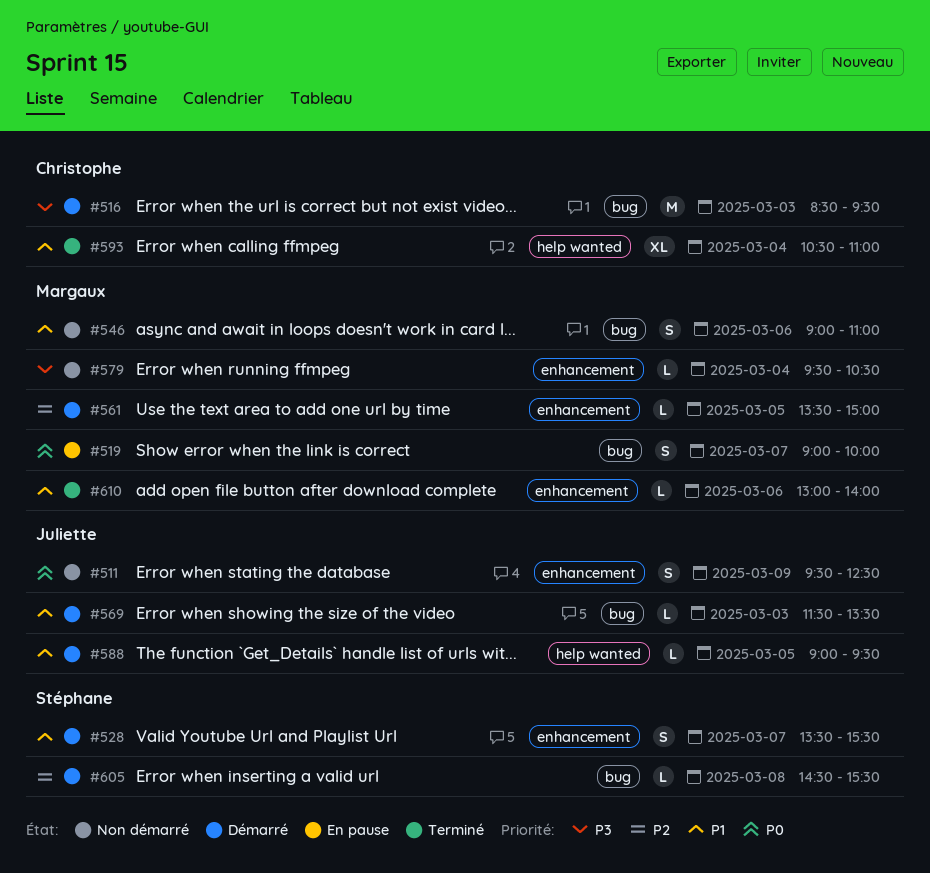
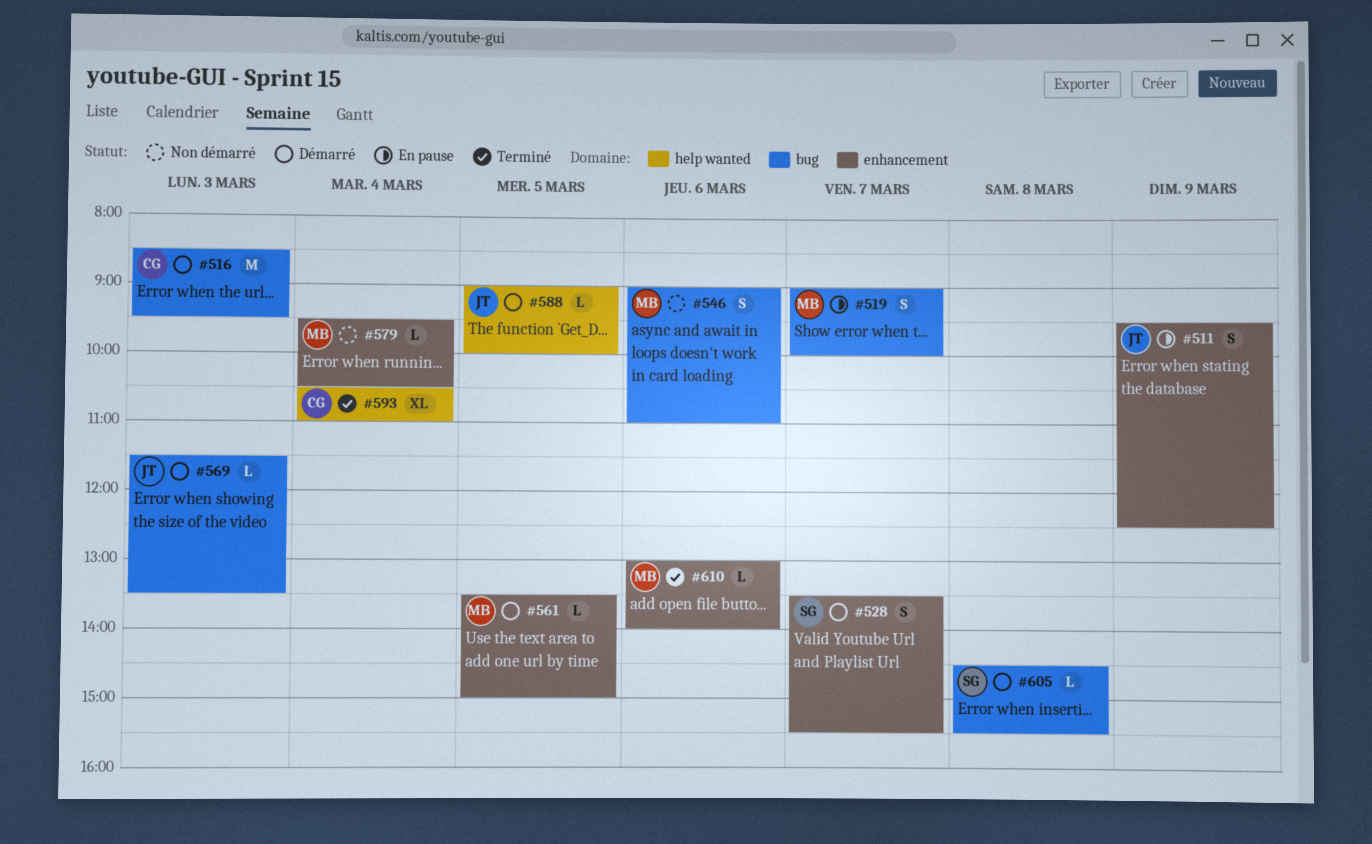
#511, status: Non démarré -> En pause
#588, ends: 09:30 -> 10:00

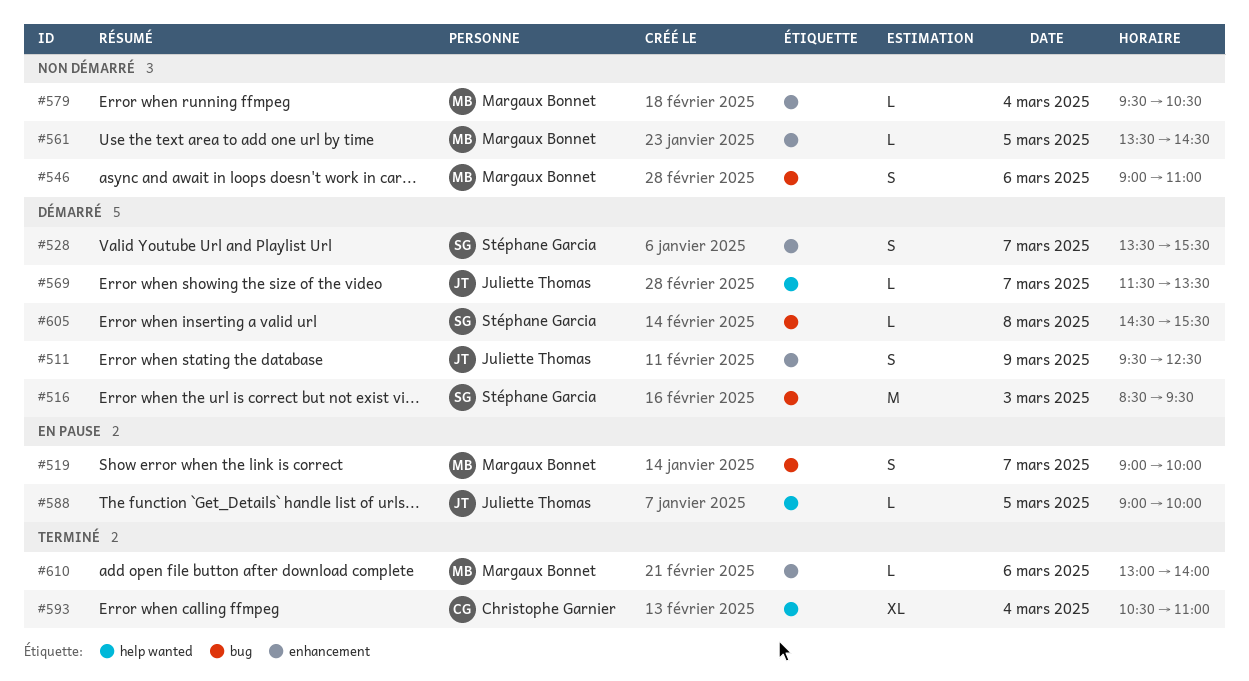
#511, status: En pause -> Démarré
#516, owner: Christophe Garnier -> Stéphane Garcia
#561, status: Démarré -> Non démarré
#561, ends: 15:00 -> 14:30
#569, label: bug -> help wanted
#569, day: Mar 3 -> Mar 7
#588, status: Démarré -> En pause

